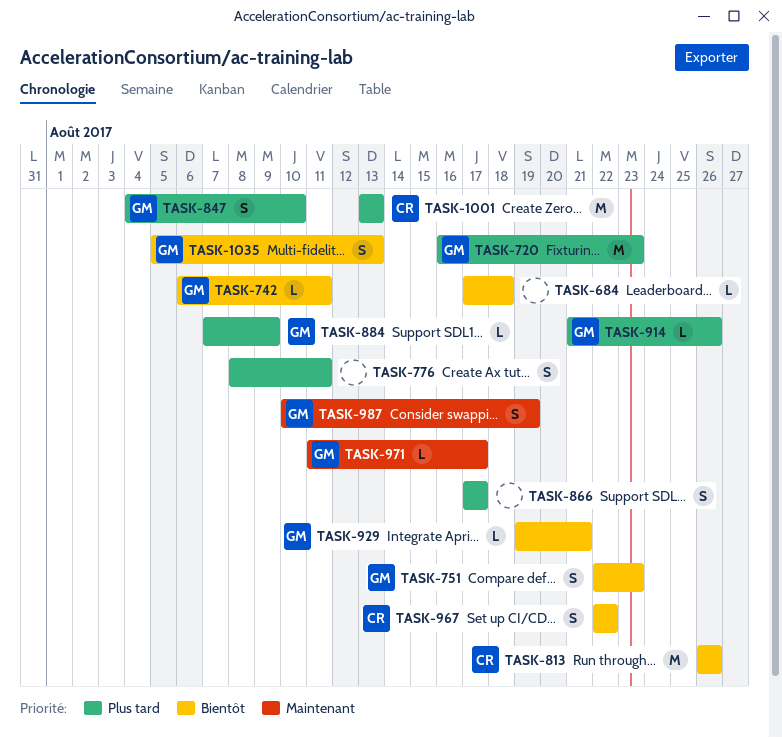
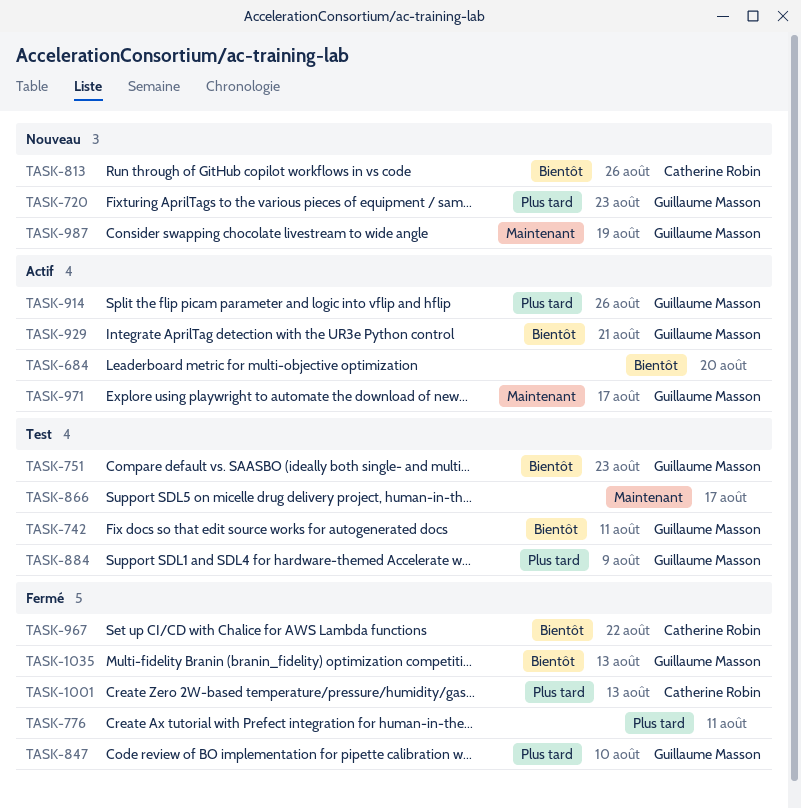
TASK-684, due: Aug 18 -> Aug 20
TASK-866, priority: Plus tard -> Maintenant

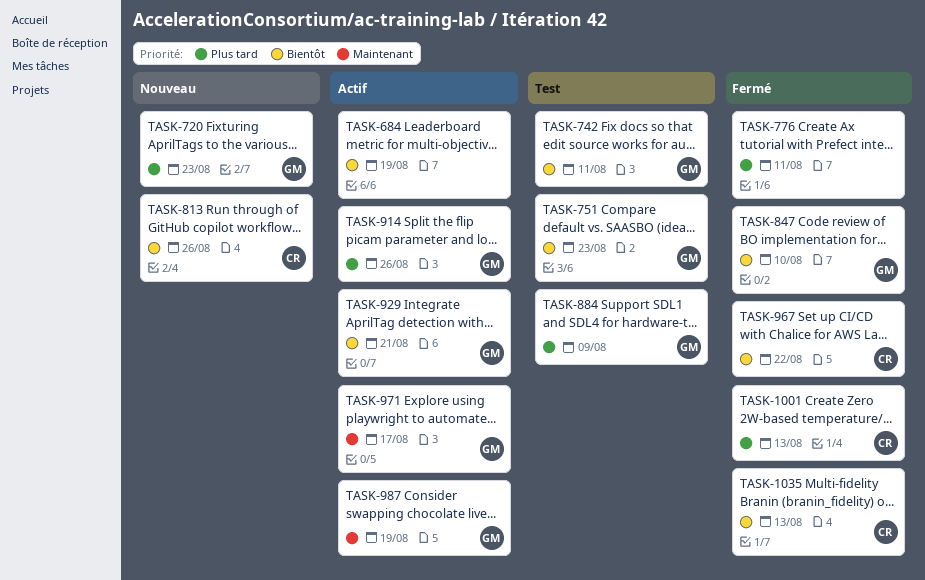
TASK-684, due: Aug 20 -> Aug 19
TASK-847, priority: Plus tard -> Bientôt
TASK-866: present -> none
TASK-987, status: Nouveau -> Actif
TASK-1035, owner: Guillaume Masson -> Catherine Robin

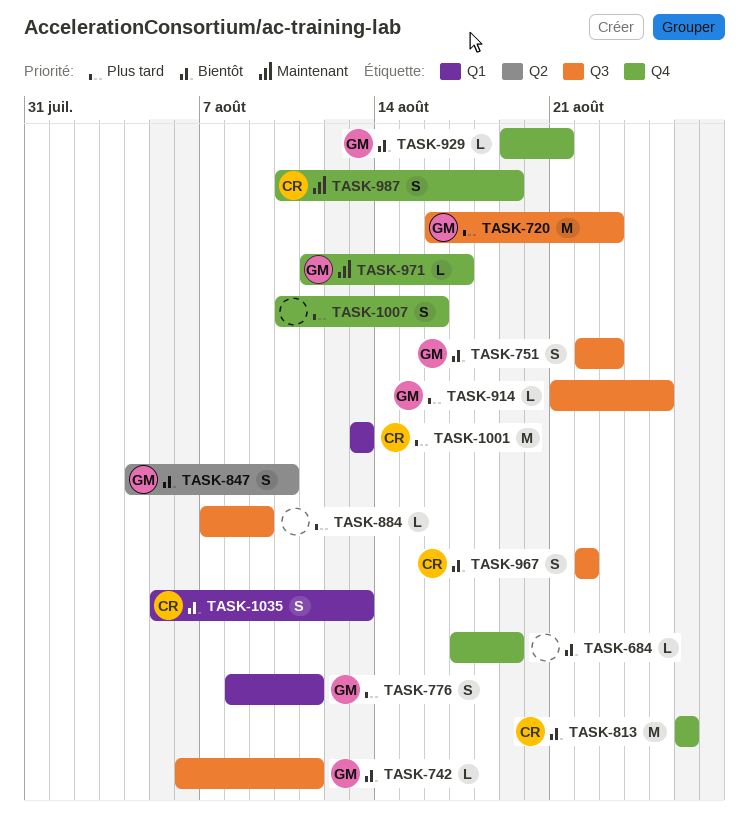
TASK-776, owner: none -> GM
TASK-884, owner: GM -> none
TASK-914, due: Aug 26 -> Aug 25
TASK-987, owner: GM -> CR
TASK-1007: none -> present

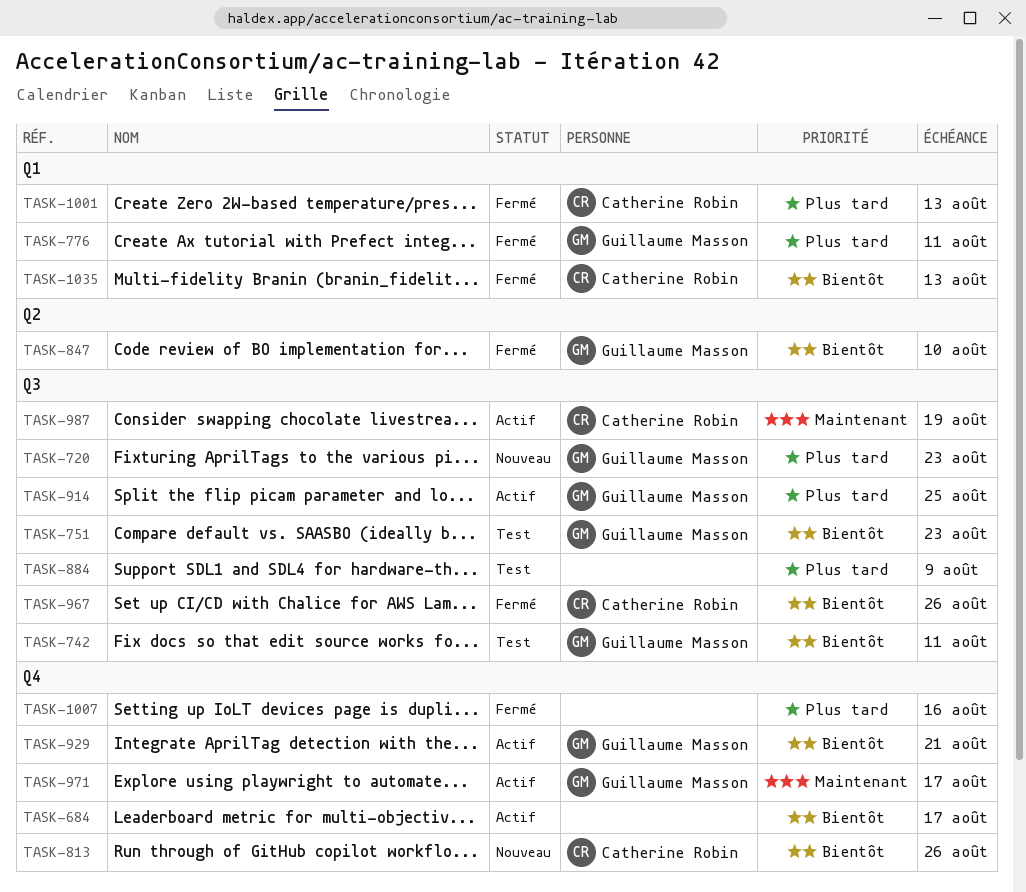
TASK-684, due: Aug 19 -> Aug 17
TASK-967, due: Aug 22 -> Aug 26
TASK-987, label: Q4 -> Q3

